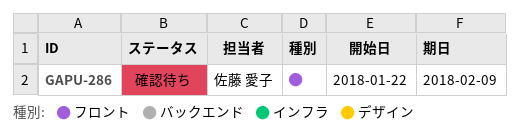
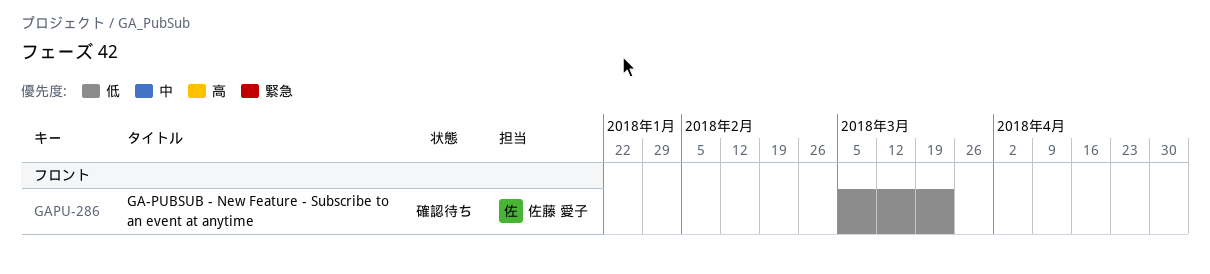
GAPU-286, start: Jan 22 -> Mar 5
GAPU-286, due: Feb 9 -> Mar 23

